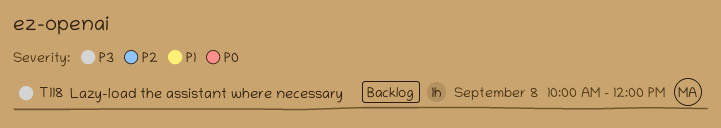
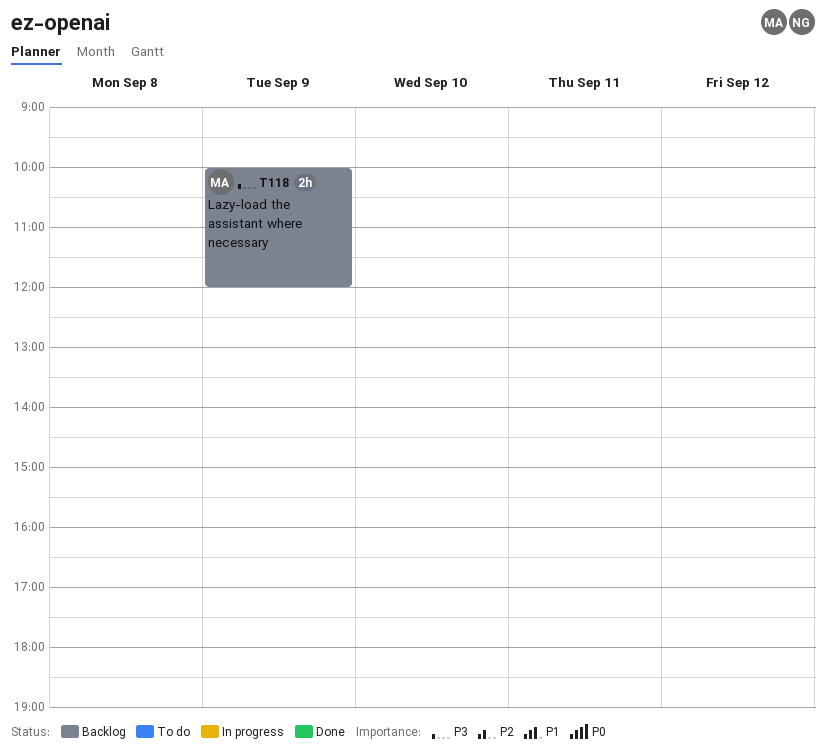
T118, estimate: 1h -> 2h
T118, day: Sep 8 -> Sep 9

